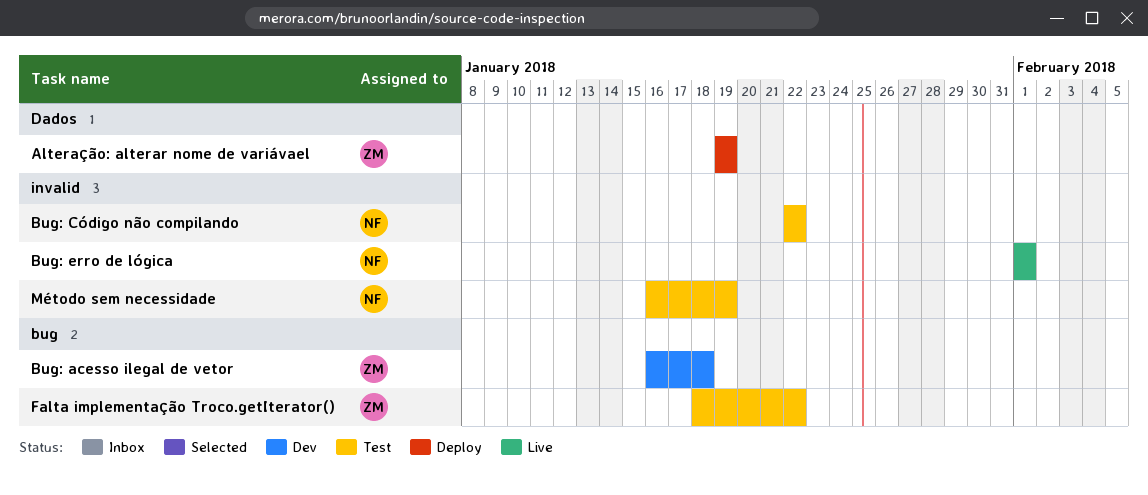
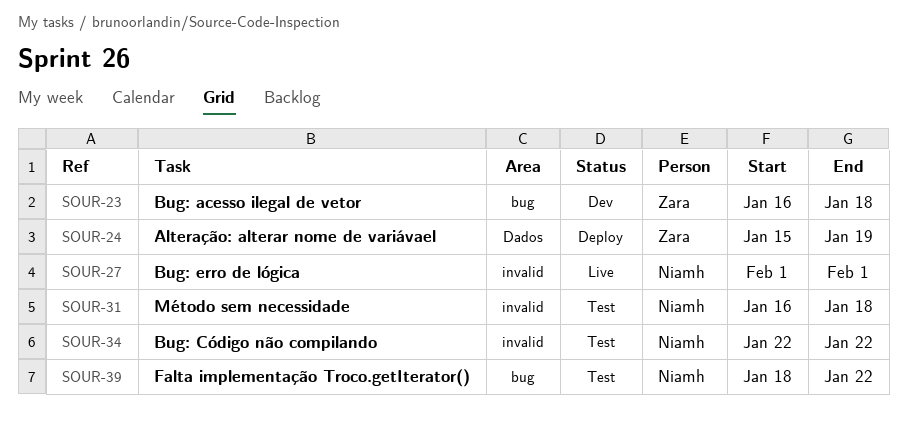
Alteração: alterar nome de variávael, start: Jan 19 -> Jan 15
Falta implementação Troco.getIterator(), owner: Zara -> Niamh
Método sem necessidade, due: Jan 19 -> Jan 18

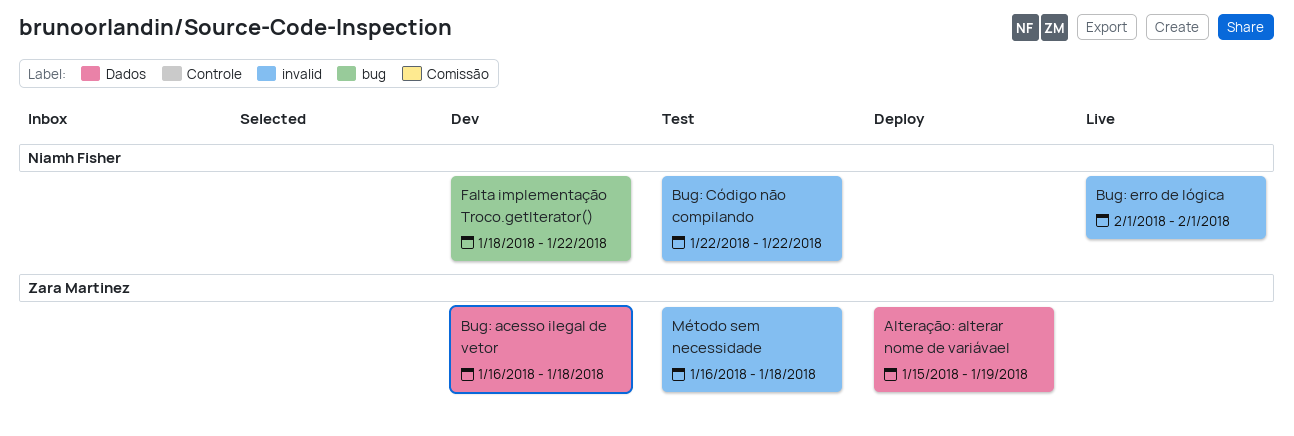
Bug: acesso ilegal de vetor, label: bug -> Dados
Falta implementação Troco.getIterator(), status: Test -> Dev
Método sem necessidade, owner: Niamh Fisher -> Zara Martinez

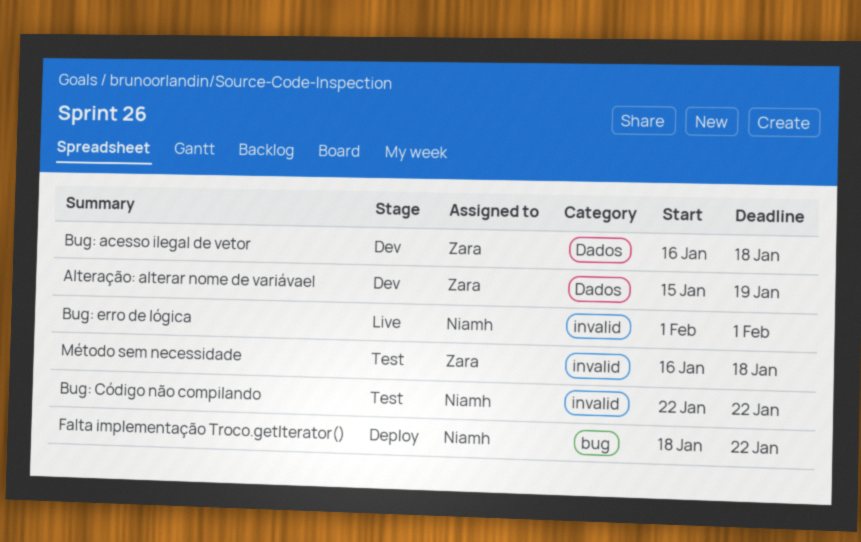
Alteração: alterar nome de variávael, status: Deploy -> Dev
Falta implementação Troco.getIterator(), status: Dev -> Deploy

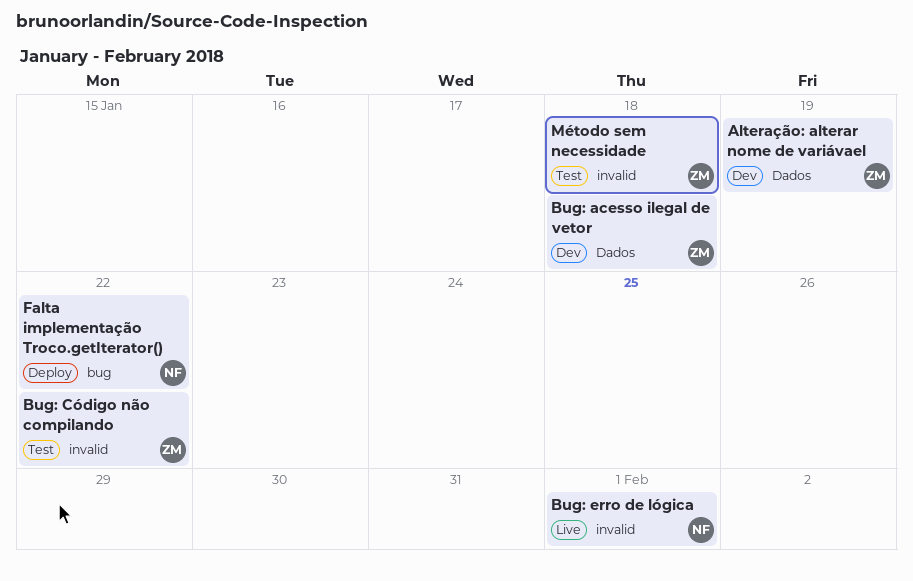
Bug: Código não compilando, owner: Niamh -> Zara

